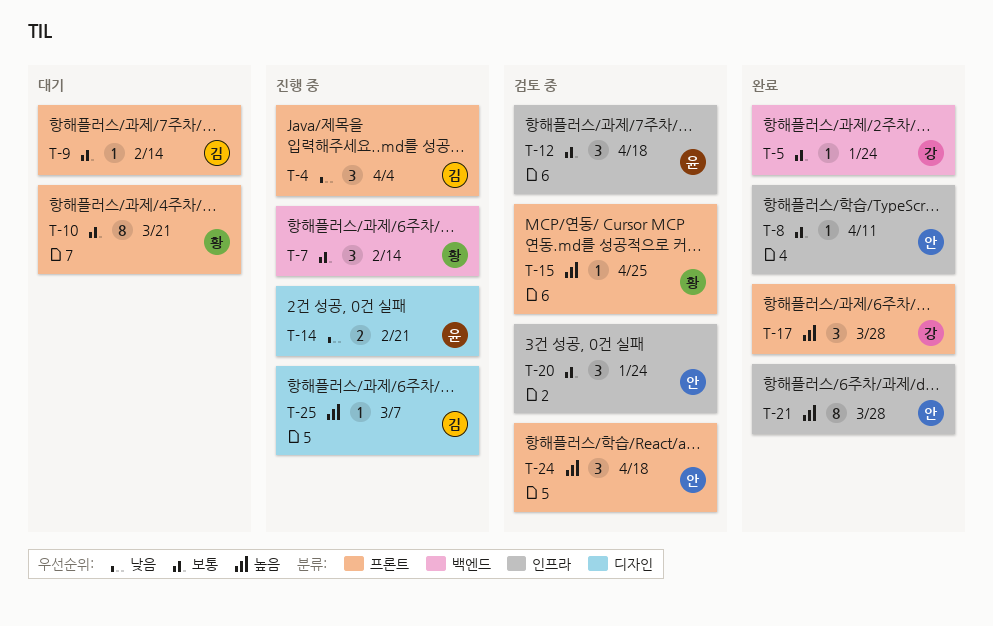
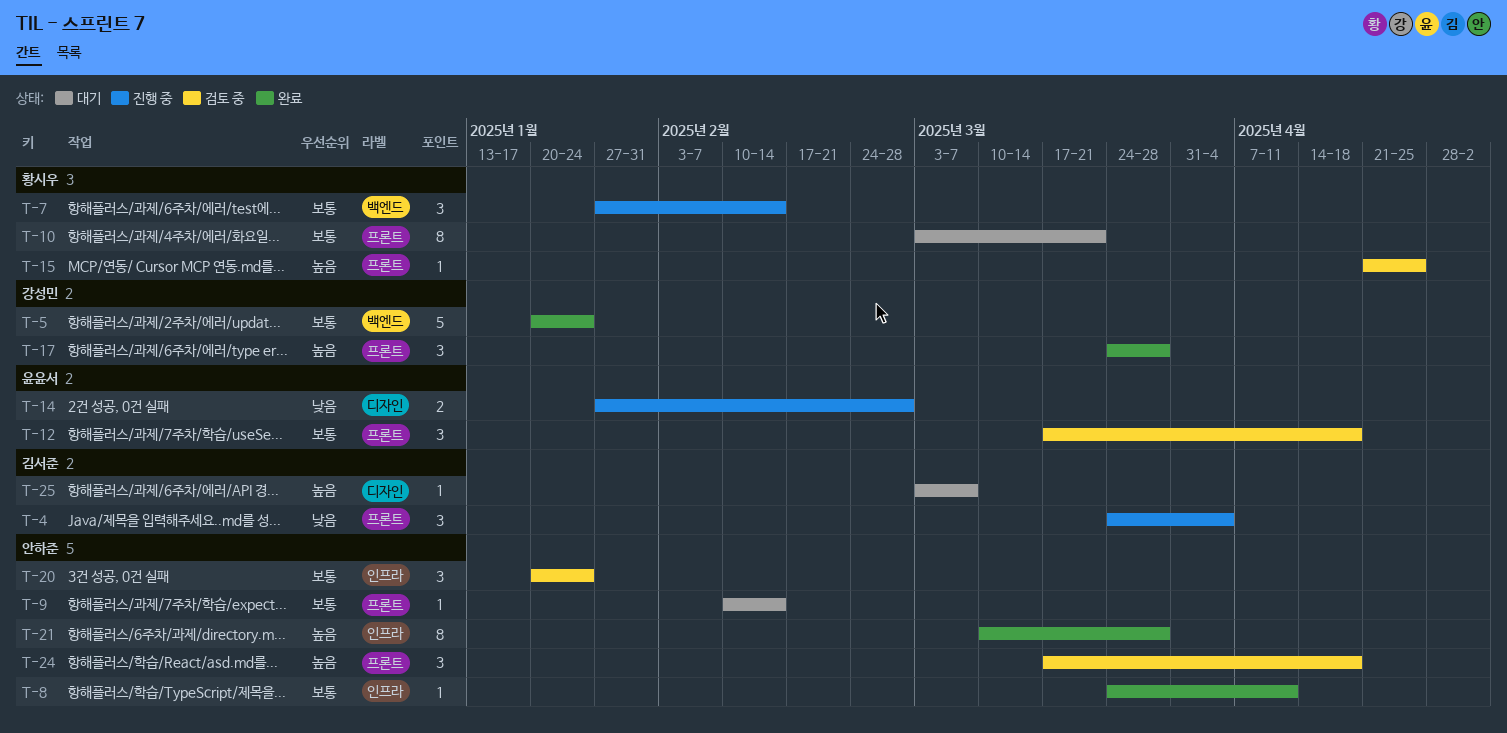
T-5, estimate: 1 -> 5
T-9, owner: 김서준 -> 안하준
T-12, label: 인프라 -> 프론트
T-14, due: Feb 21 -> Feb 28
T-25, status: 진행 중 -> 대기

